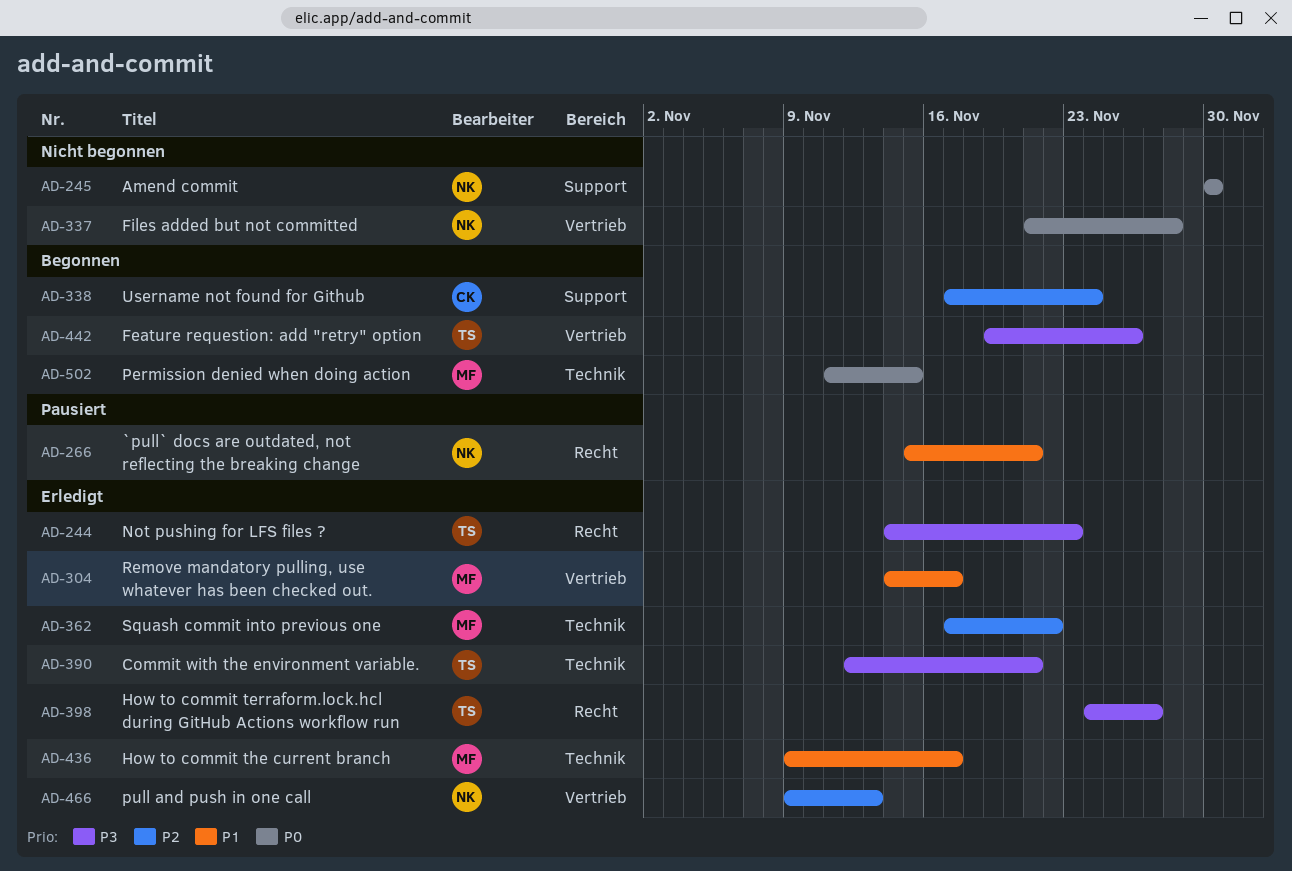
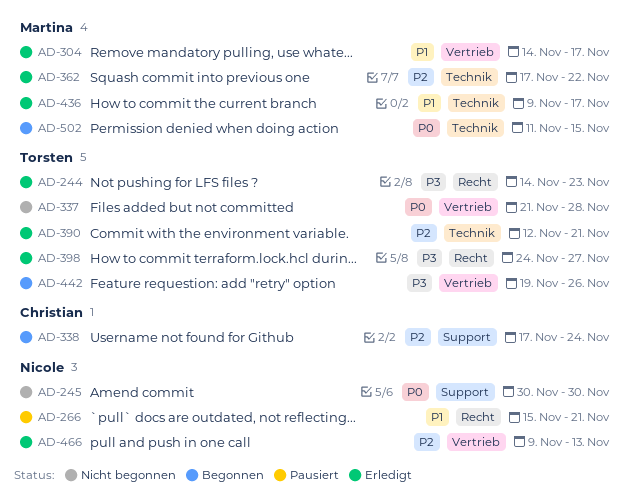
AD-337, owner: Nicole -> Torsten
AD-390, priority: P3 -> P2

